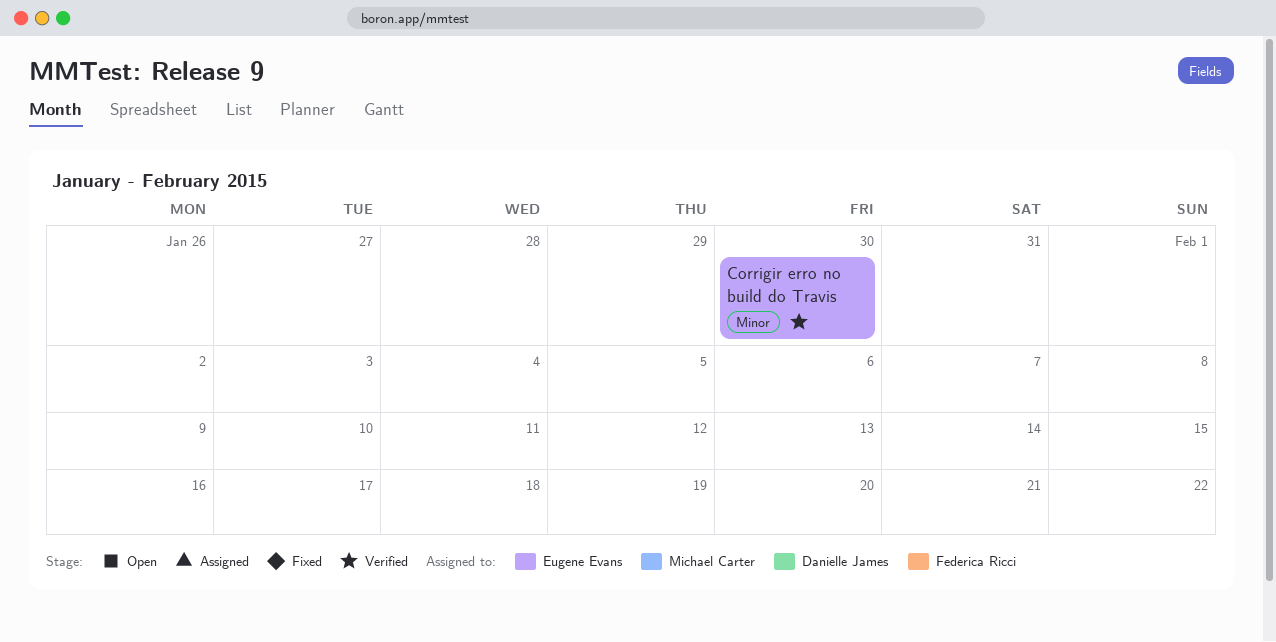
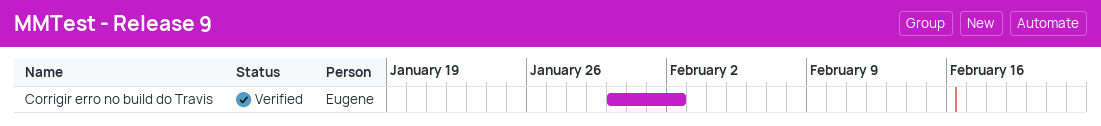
Corrigir erro no build do Travis, due: Jan 30 -> Feb 2

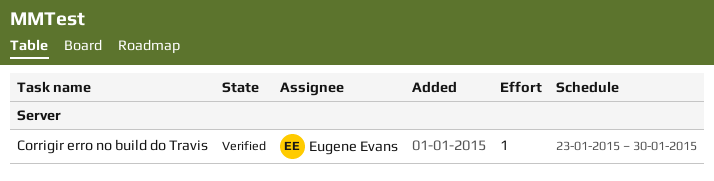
Corrigir erro no build do Travis, start: Jan 30 -> Jan 23
Corrigir erro no build do Travis, due: Feb 2 -> Jan 30

